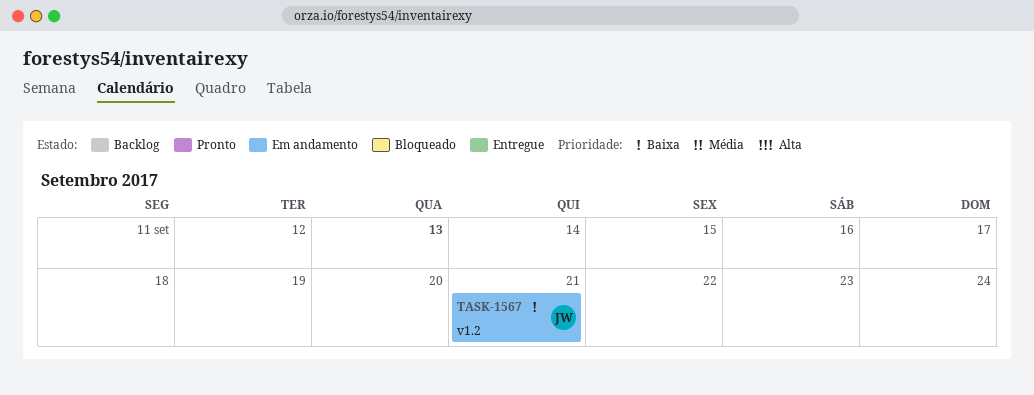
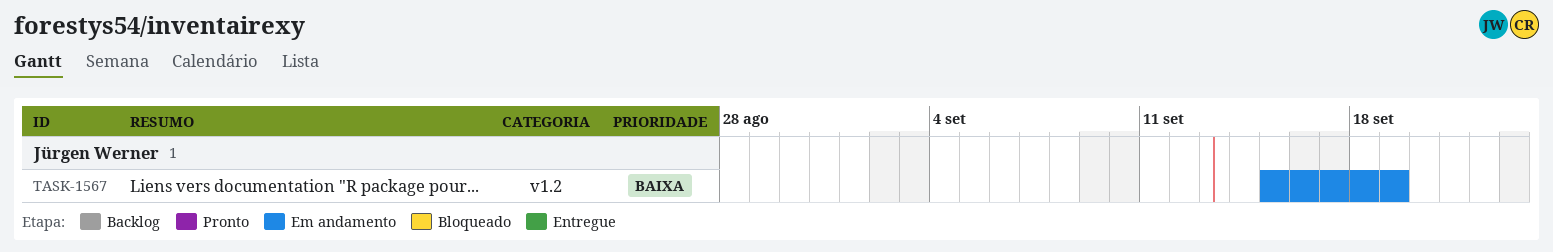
TASK-1567, due: Sep 21 -> Sep 19

